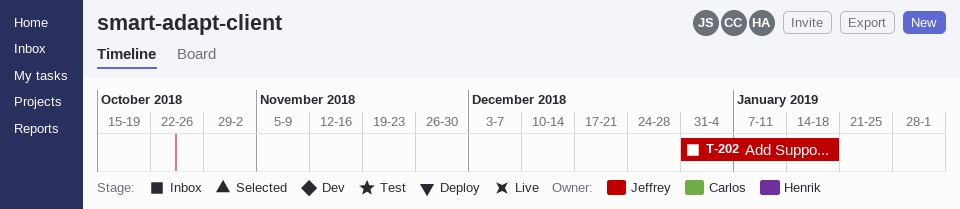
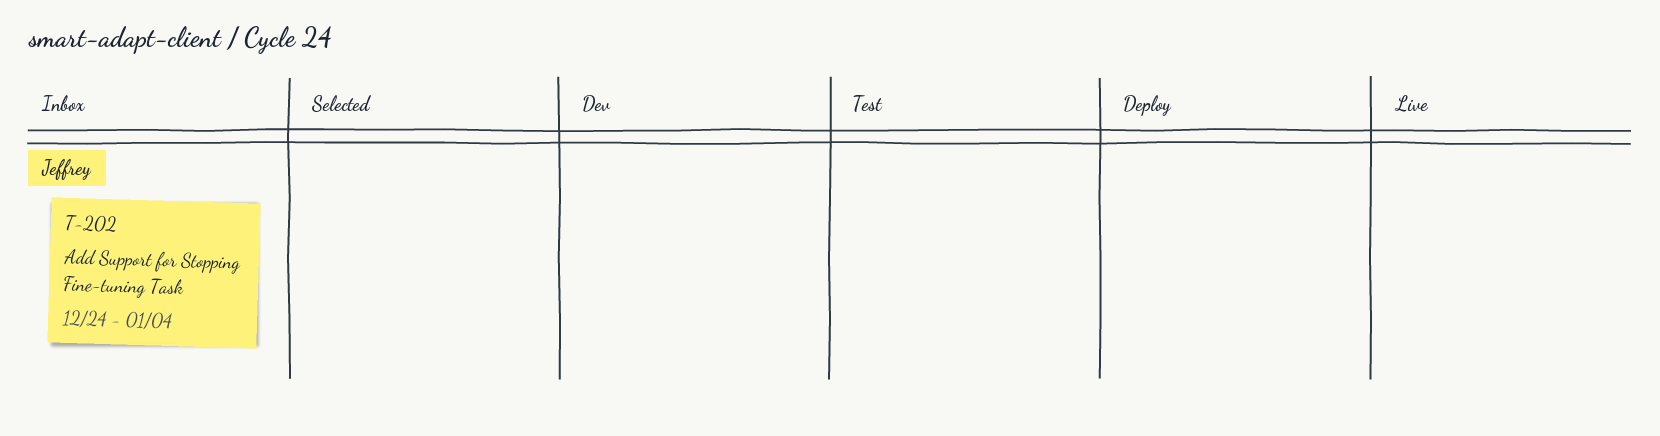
T-202, start: Dec 31 -> Dec 24
T-202, due: Jan 18 -> Jan 4

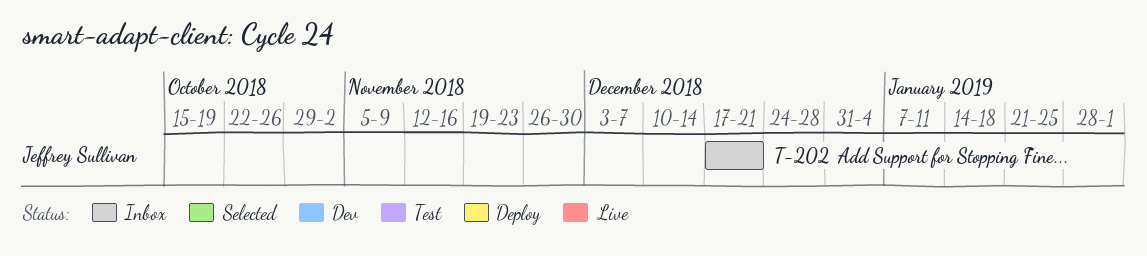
T-202, start: Dec 24 -> Dec 17
T-202, due: Jan 4 -> Dec 21

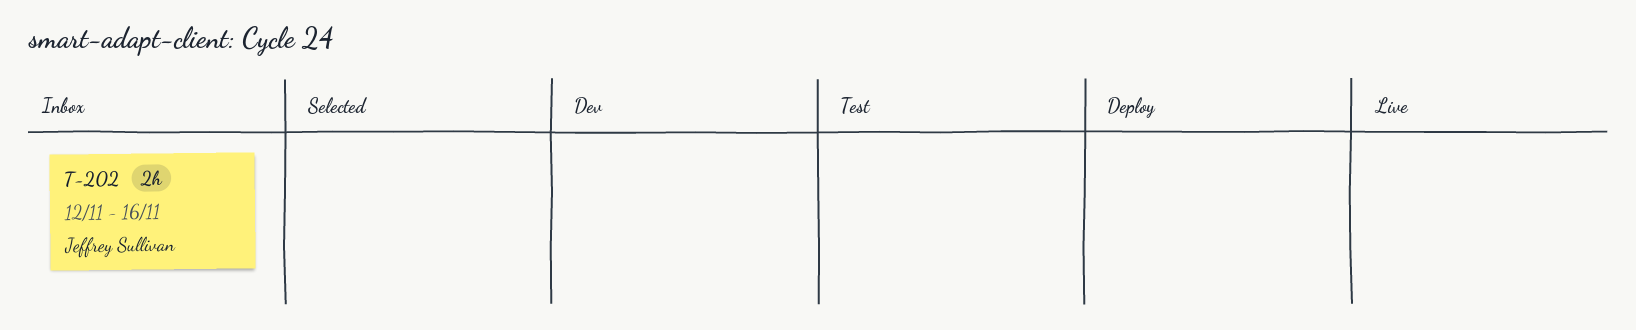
T-202, start: Dec 17 -> Nov 12
T-202, due: Dec 21 -> Nov 16

